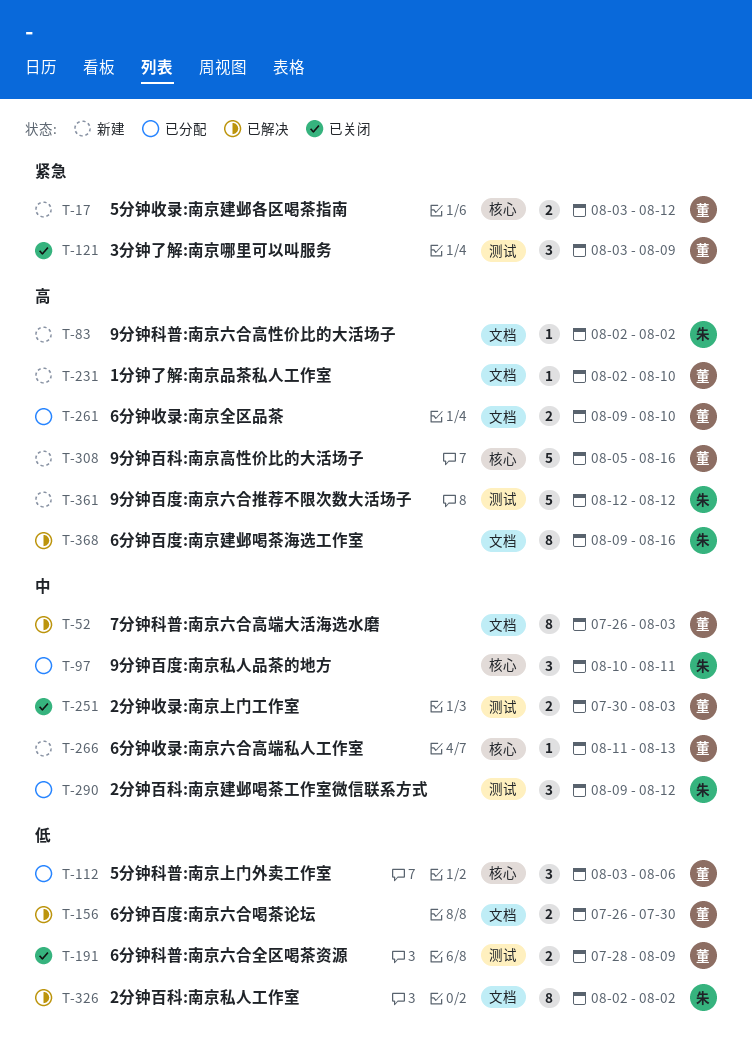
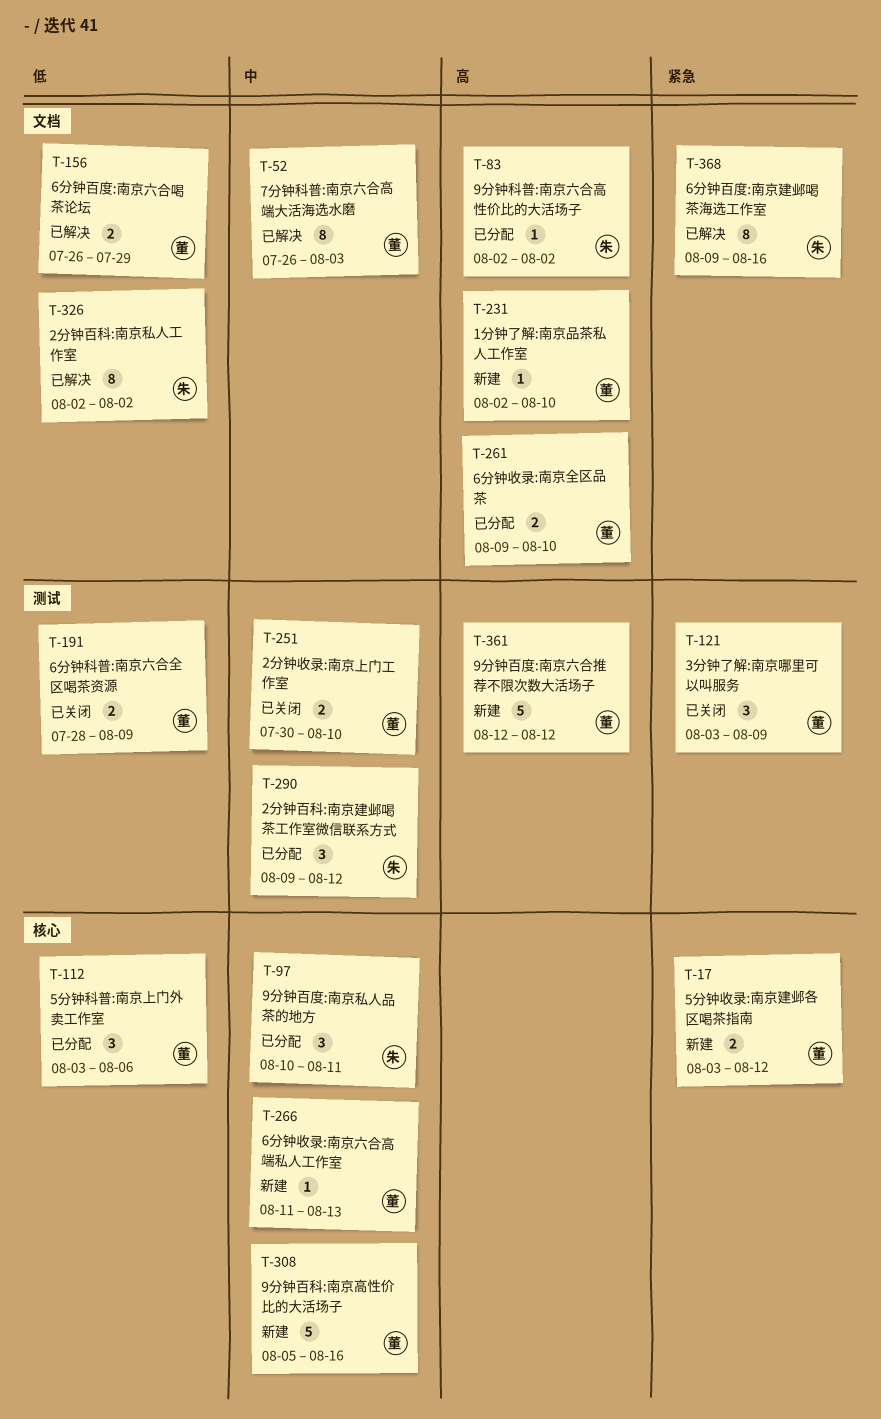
T-83, status: 新建 -> 已分配
T-156, due: Jul 30 -> Jul 29
T-251, due: Aug 3 -> Aug 10
T-308, priority: 高 -> 中
T-361, owner: 朱 -> 董
T-368, priority: 高 -> 紧急

